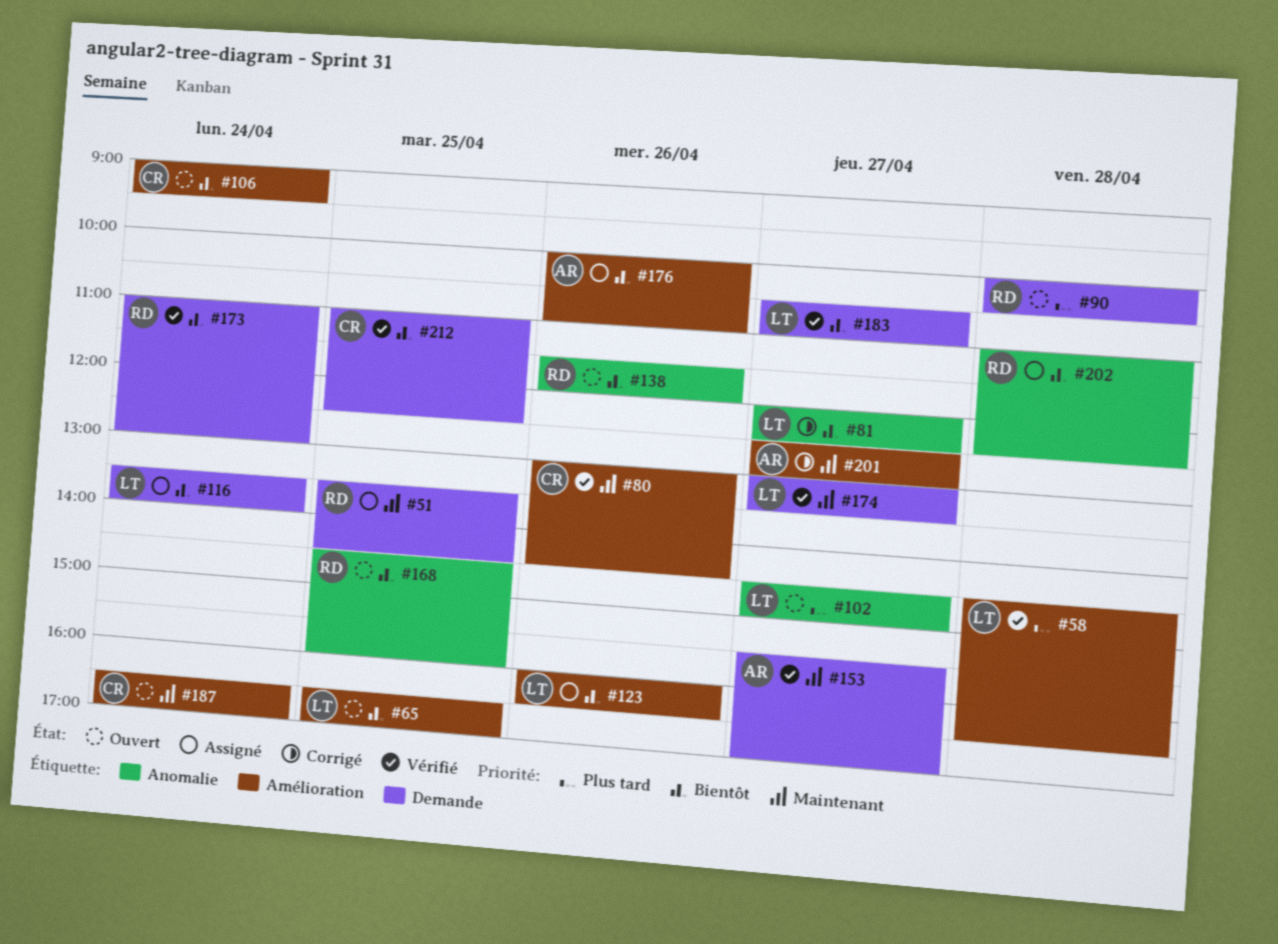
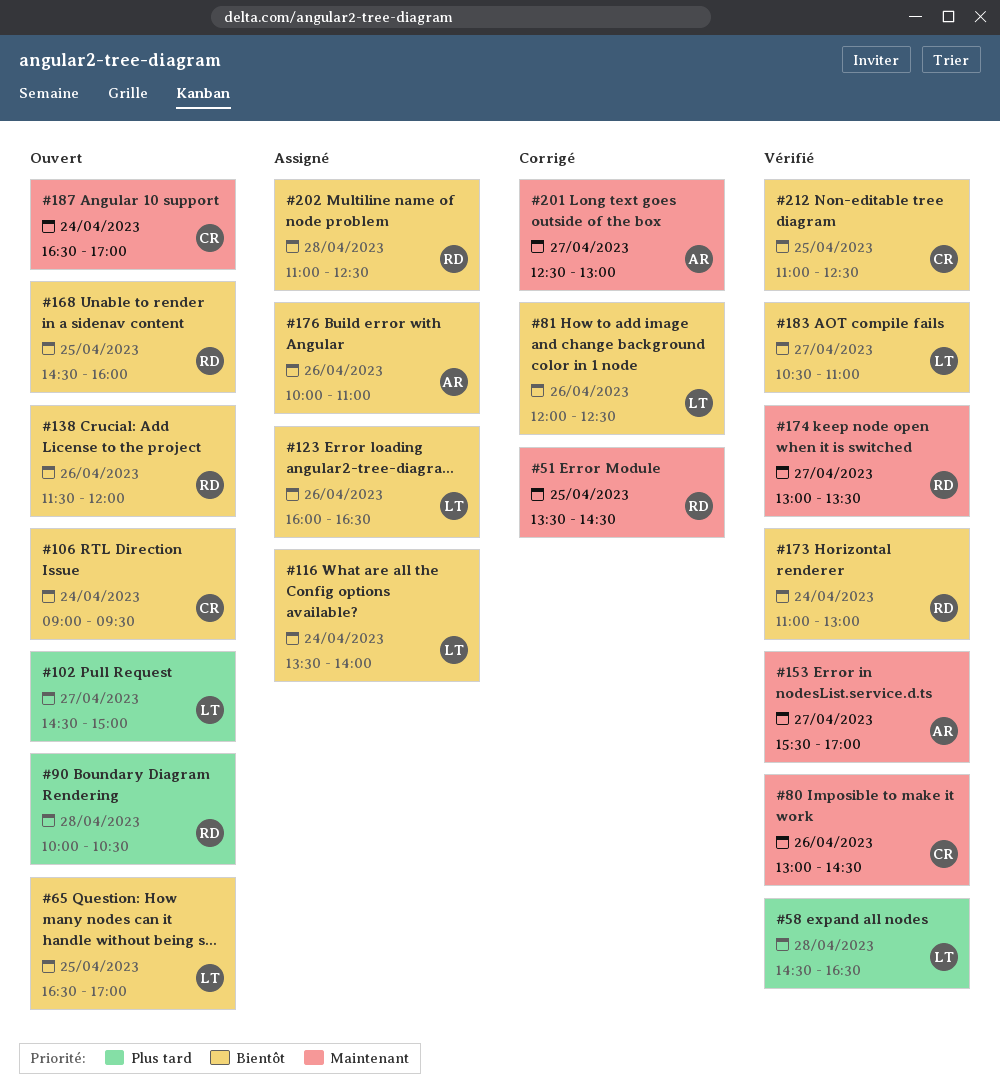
#51, status: Assigné -> Corrigé
#81, day: Apr 27 -> Apr 26
#174, owner: LT -> RD

